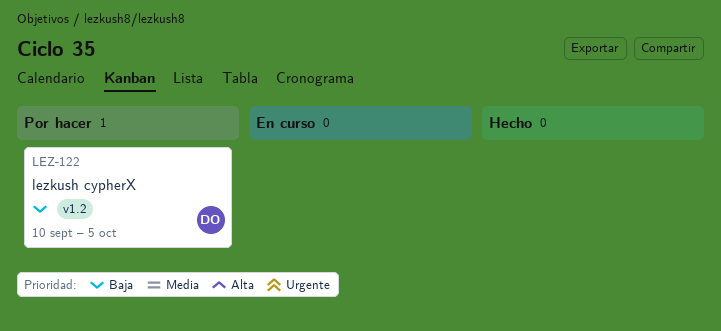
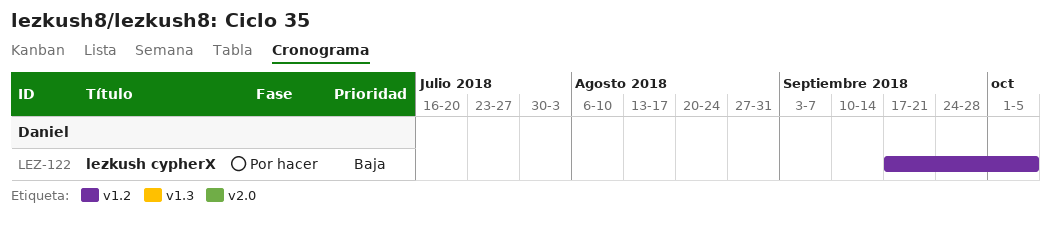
LEZ-122, start: Sep 10 -> Sep 17

